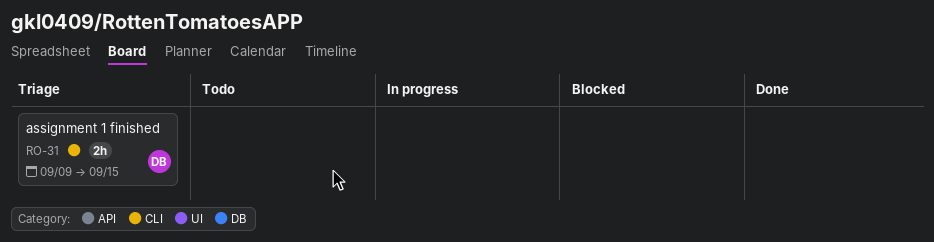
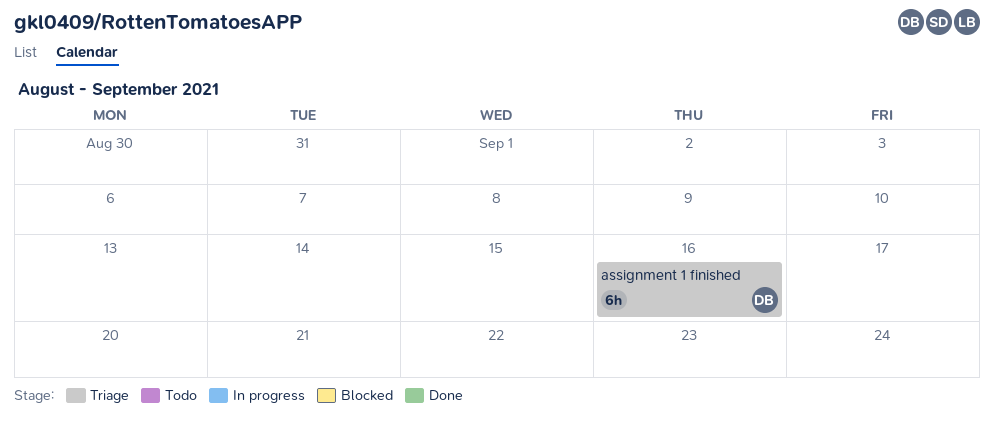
assignment 1 finished, estimate: 2h -> 6h
assignment 1 finished, due: Sep 15 -> Sep 16

